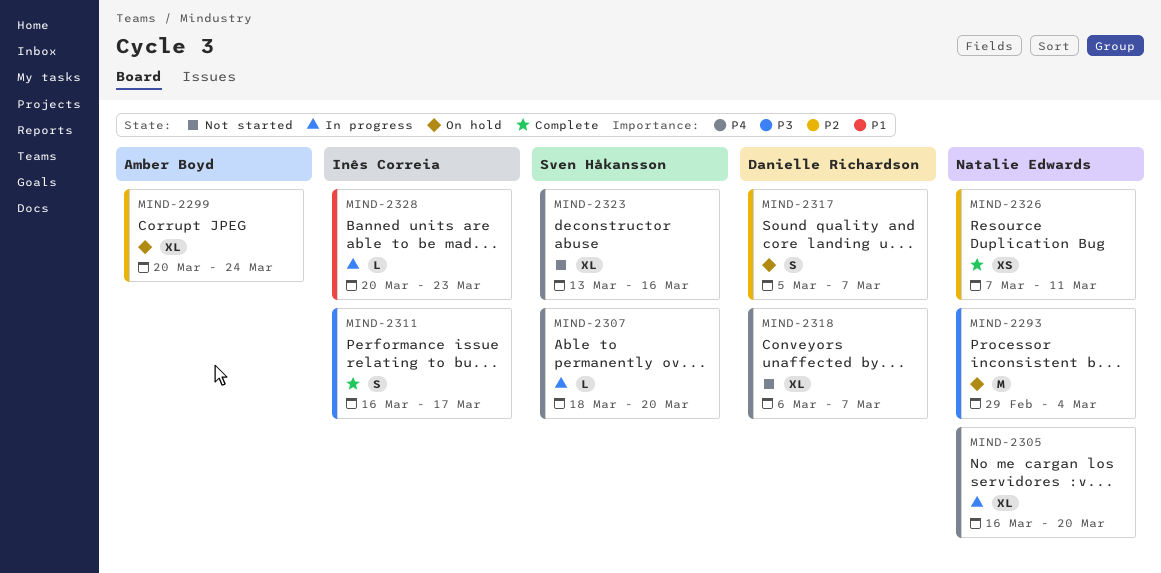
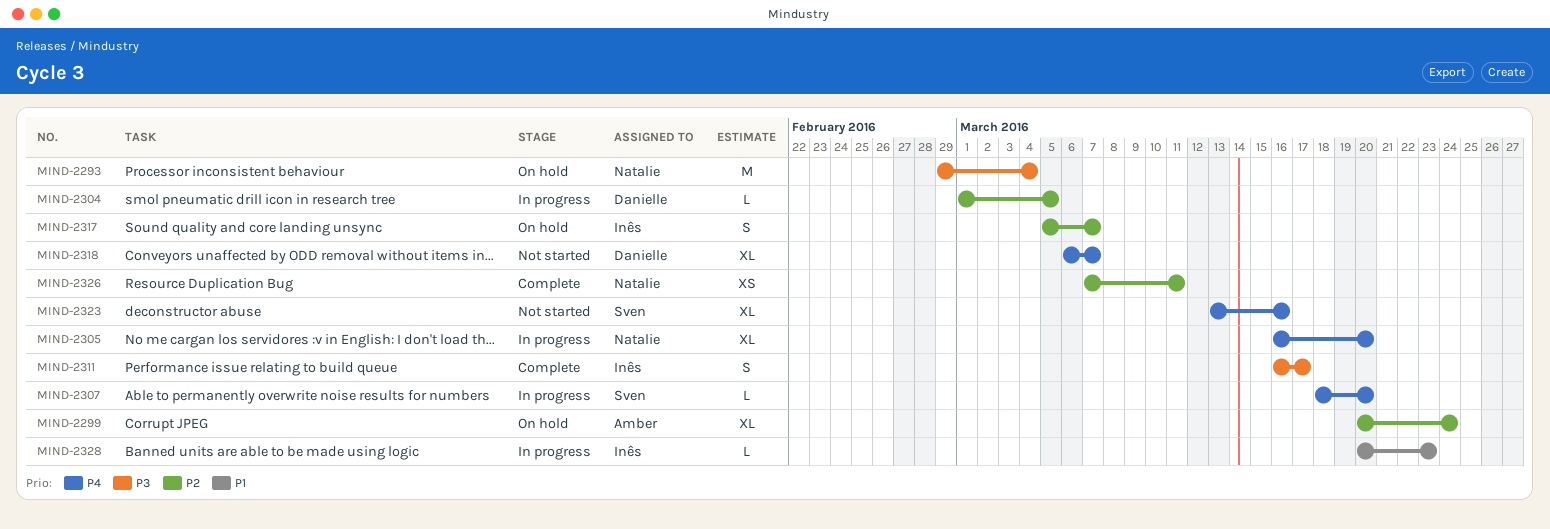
MIND-2304: none -> present
MIND-2317, owner: Danielle Richardson -> Inês Correia

